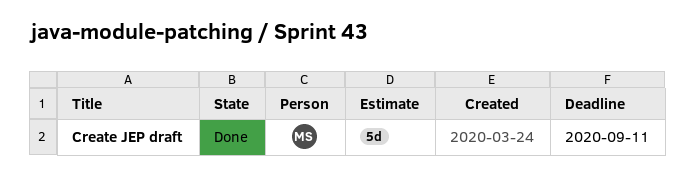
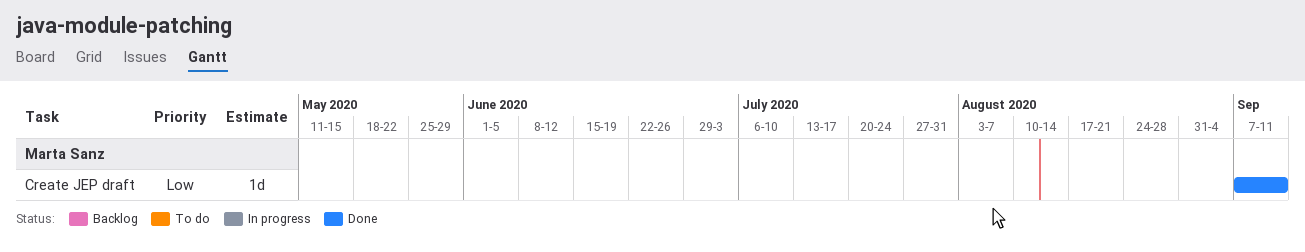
Create JEP draft, estimate: 5d -> 1d

